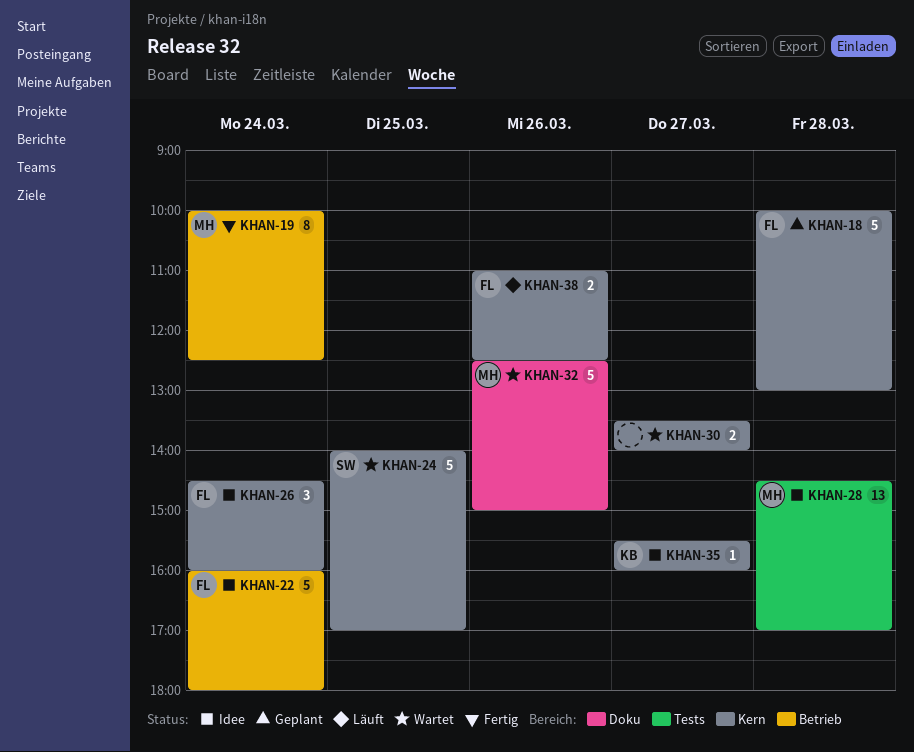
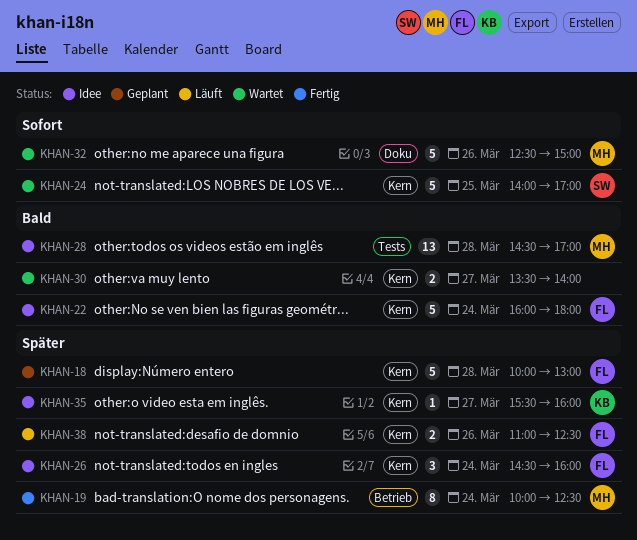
KHAN-22, label: Betrieb -> Kern

